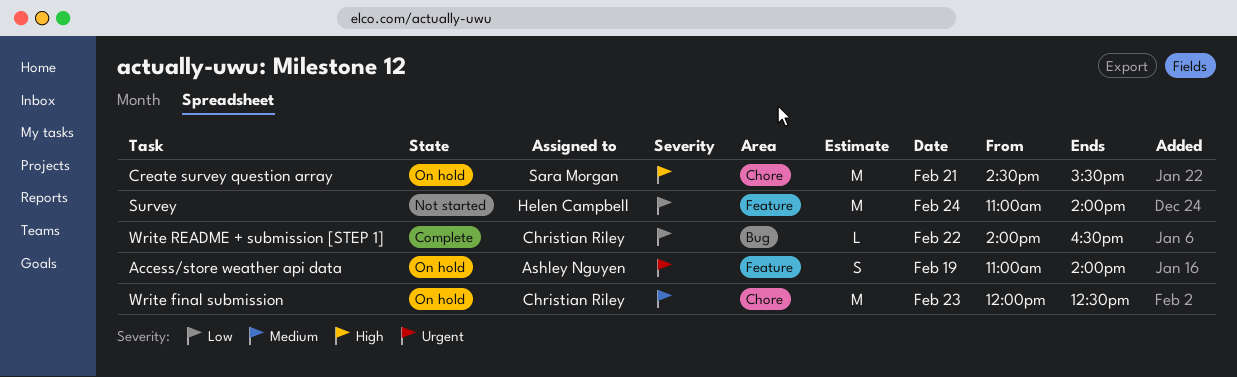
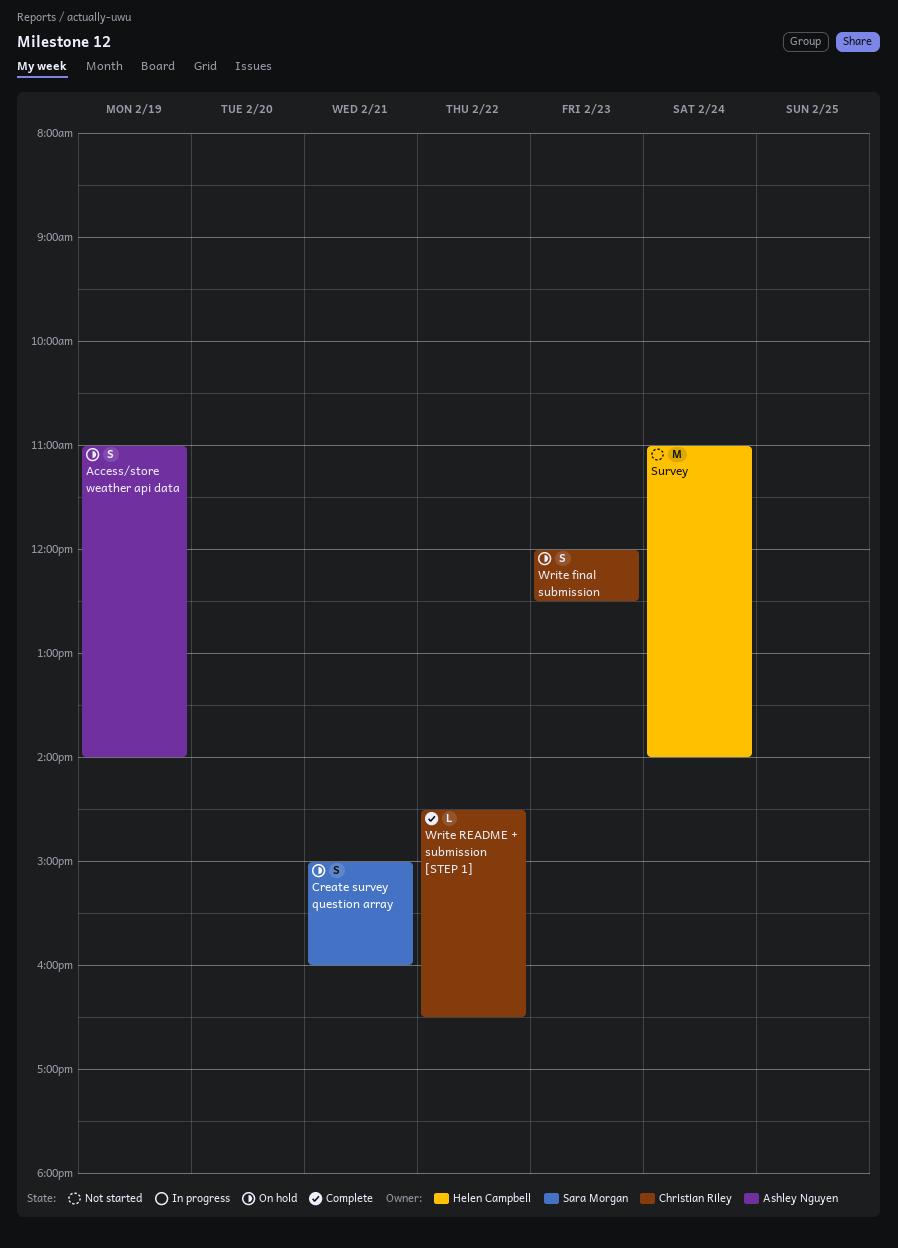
Create survey question array, estimate: M -> S
Create survey question array, begins: 14:30 -> 15:00
Create survey question array, ends: 15:30 -> 16:00
Write final submission, estimate: M -> S
Write README + submission [STEP 1], begins: 14:00 -> 14:30

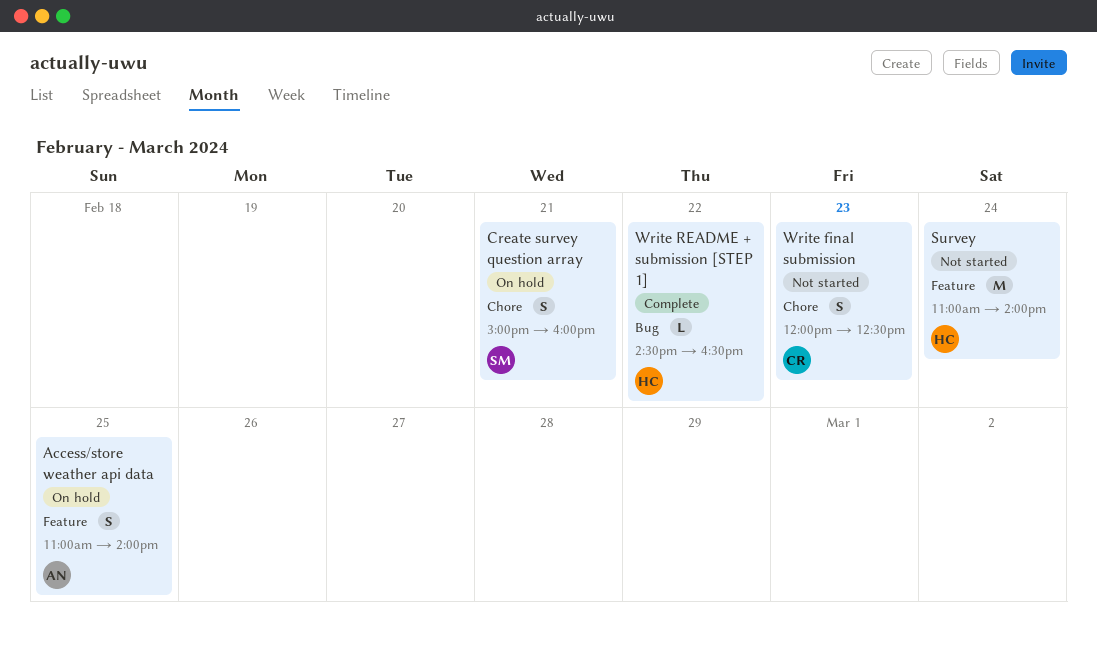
Access/store weather api data, day: Feb 19 -> Feb 25
Write final submission, status: On hold -> Not started
Write README + submission [STEP 1], owner: Christian Riley -> Helen Campbell

